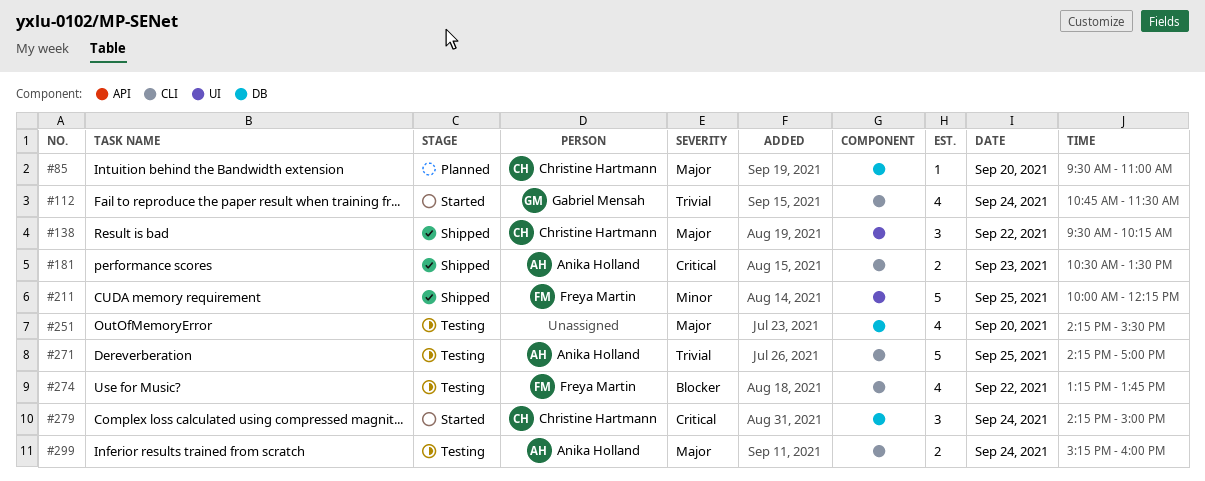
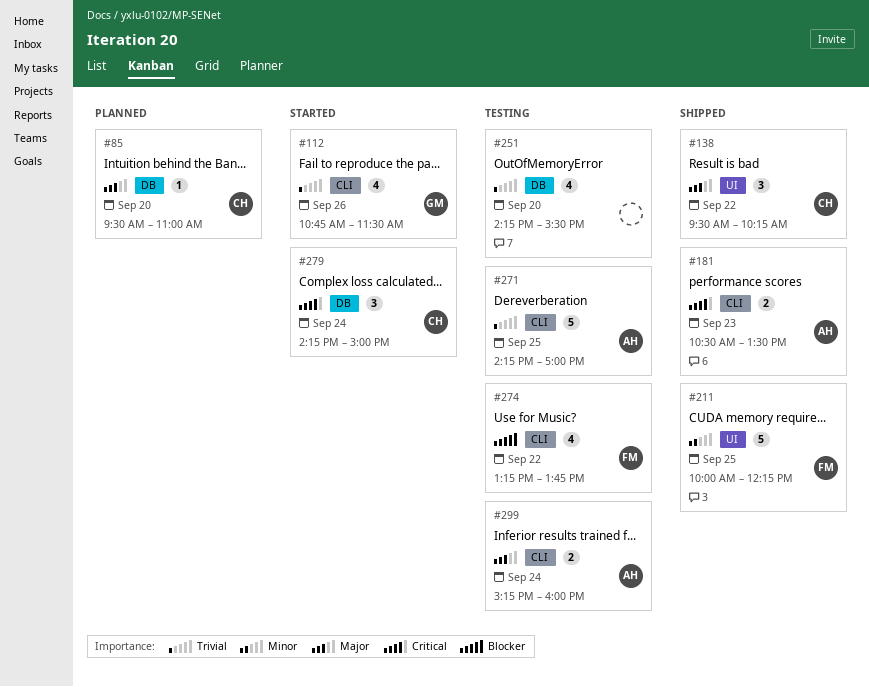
#112, day: Sep 24 -> Sep 26
#251, priority: Major -> Trivial

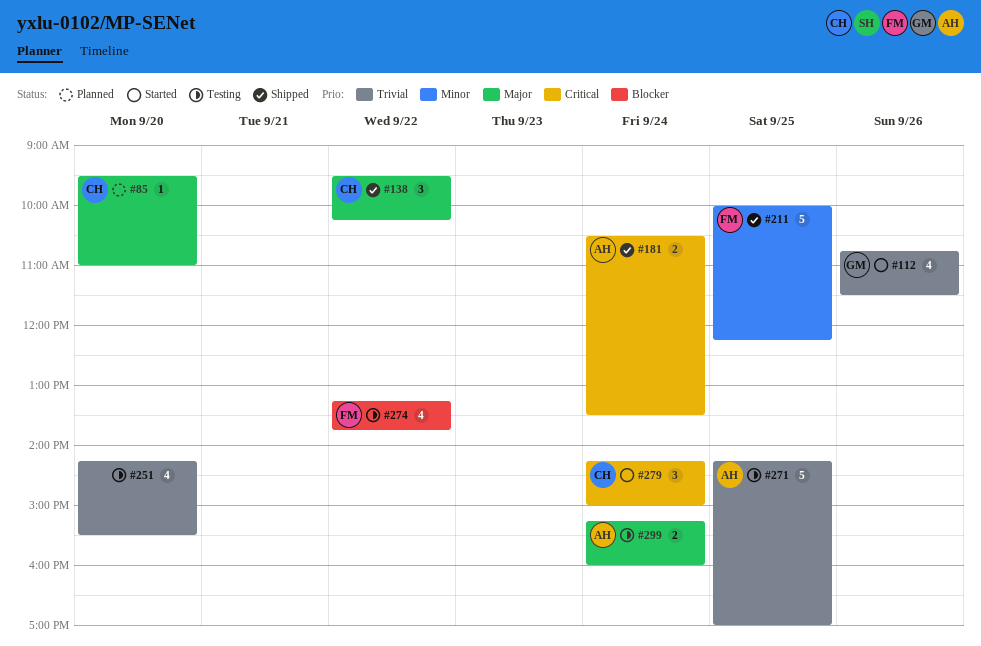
#181, day: Sep 23 -> Sep 24

